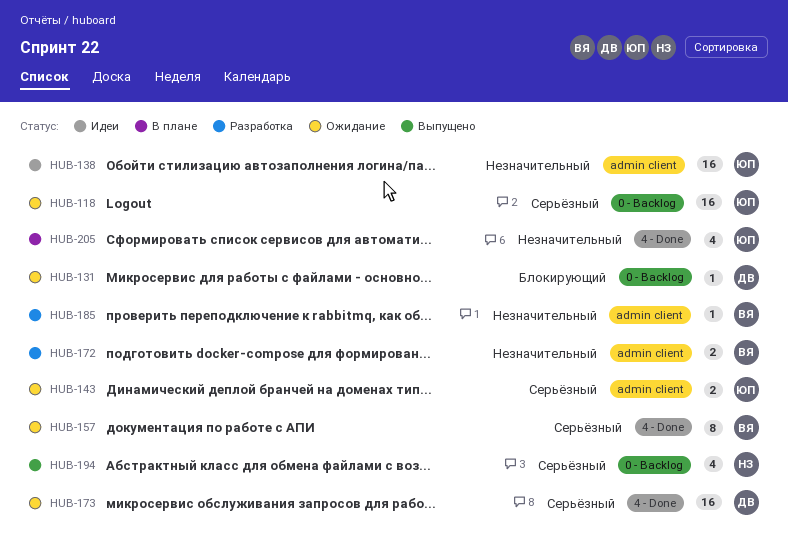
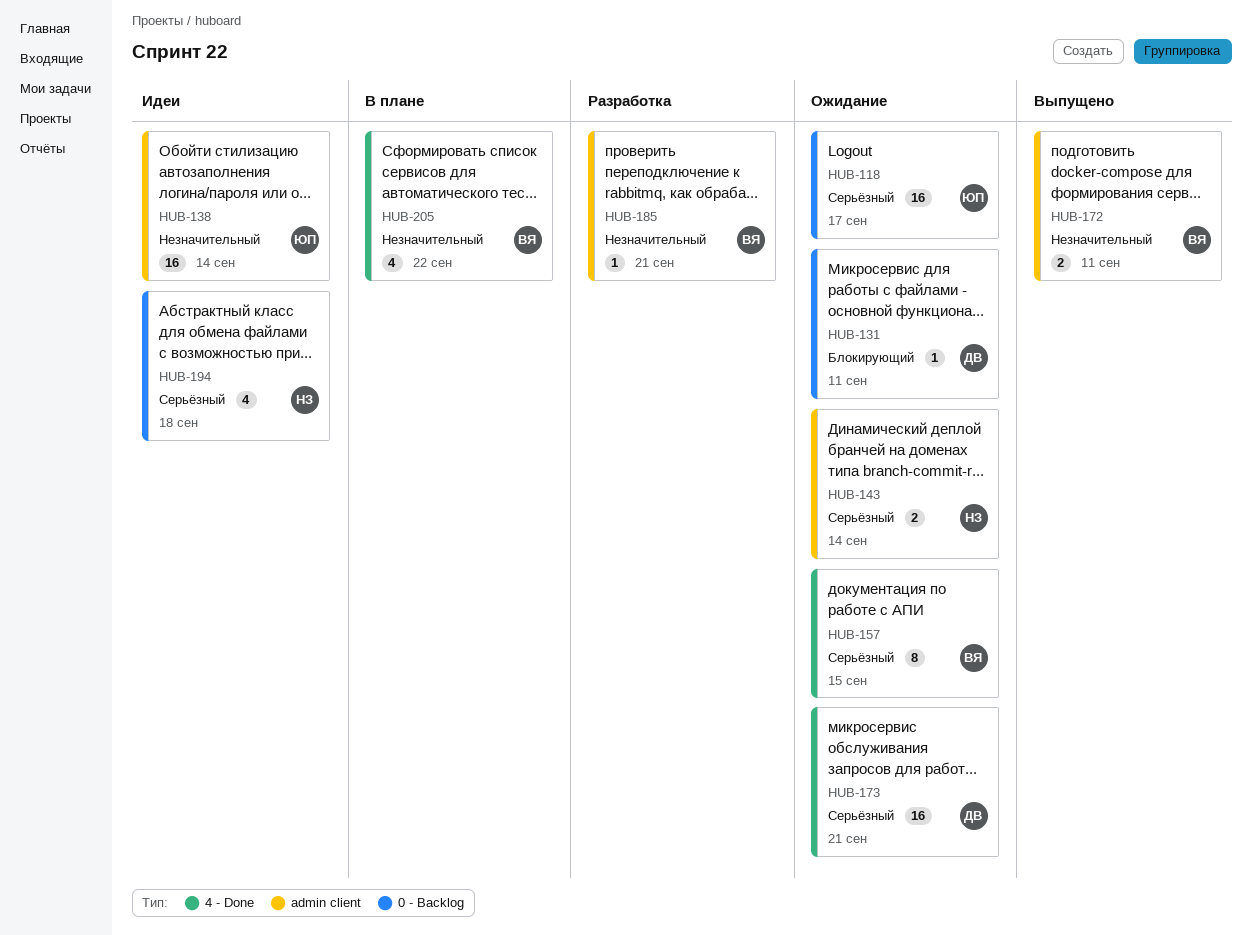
HUB-143, owner: ЮП -> НЗ
HUB-172, status: Разработка -> Выпущено
HUB-194, status: Выпущено -> Идеи
HUB-205, owner: ЮП -> ВЯ

